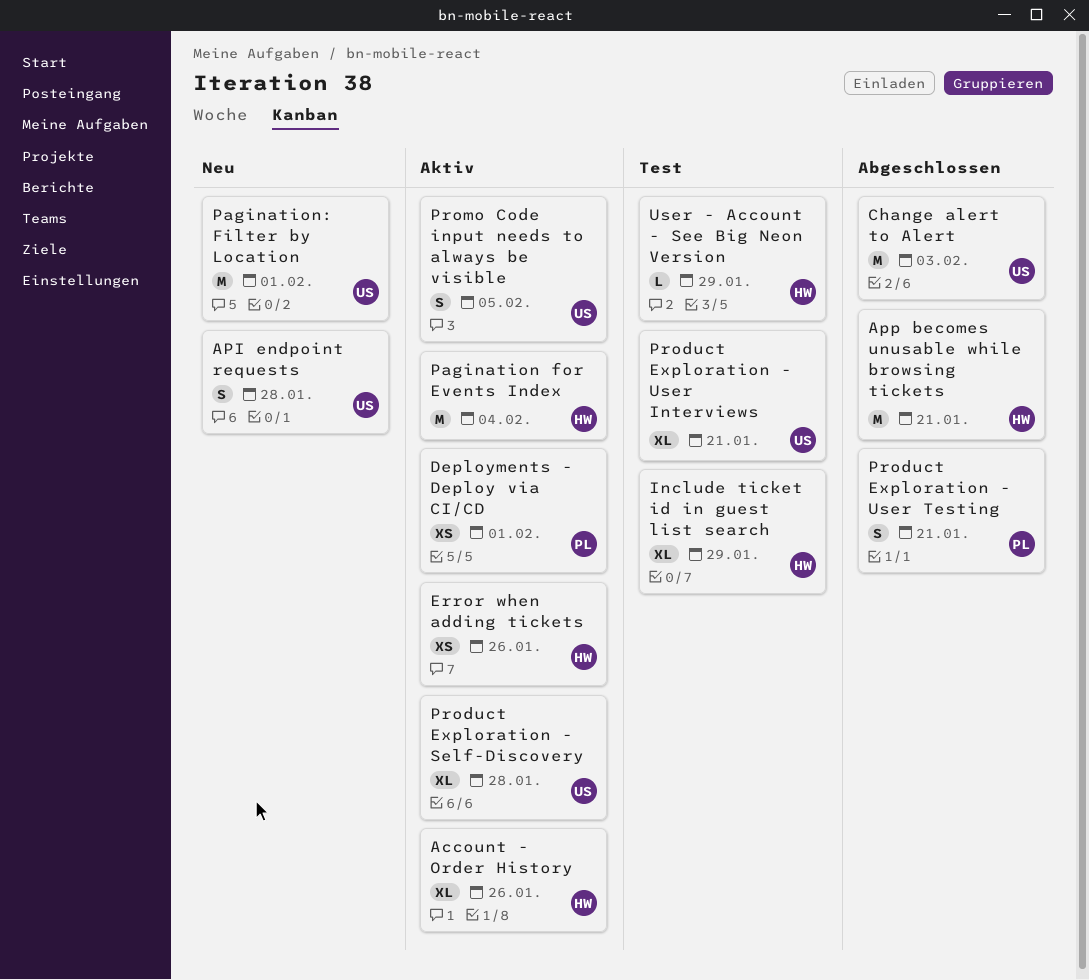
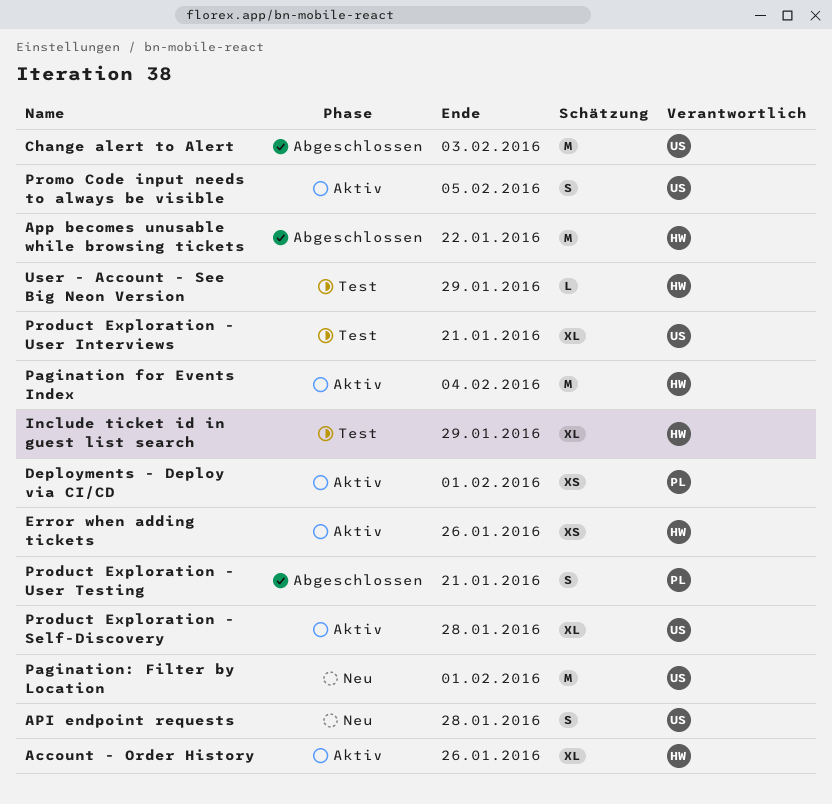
App becomes unusable while browsing tickets, due: Jan 21 -> Jan 22

